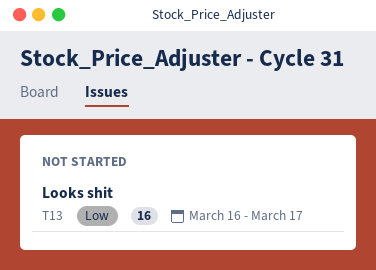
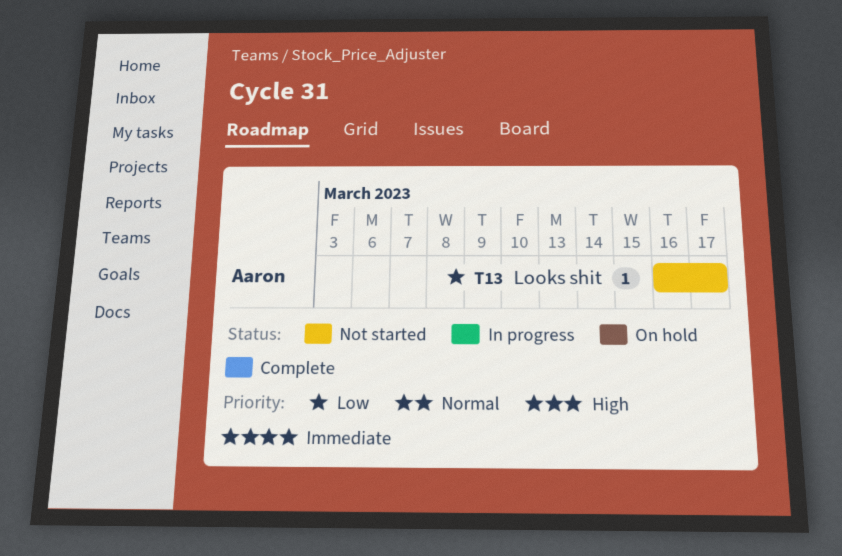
T13, estimate: 16 -> 1

